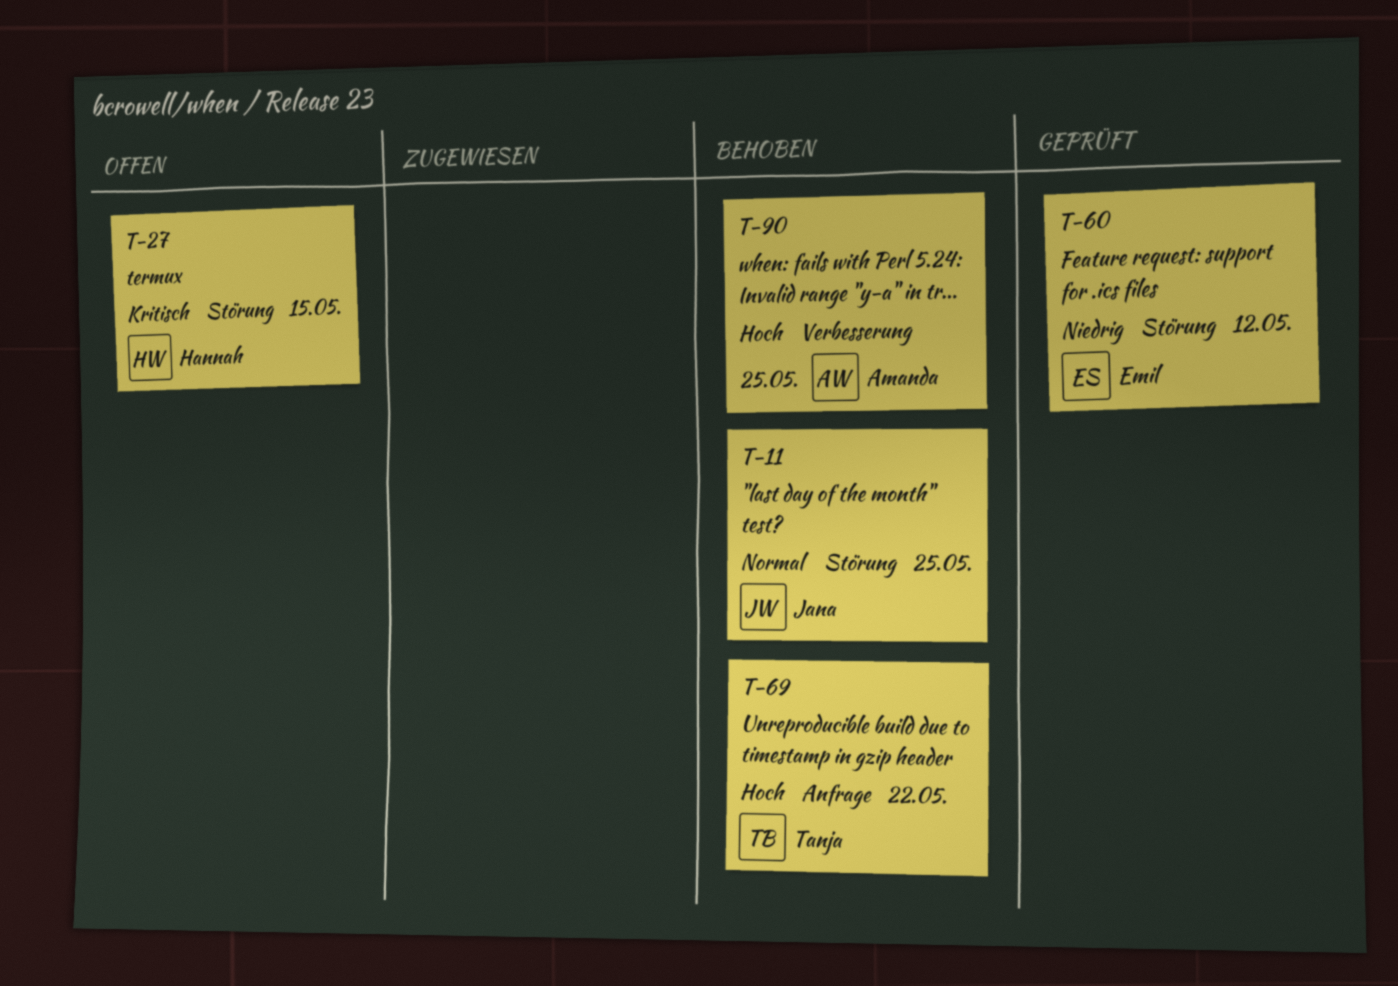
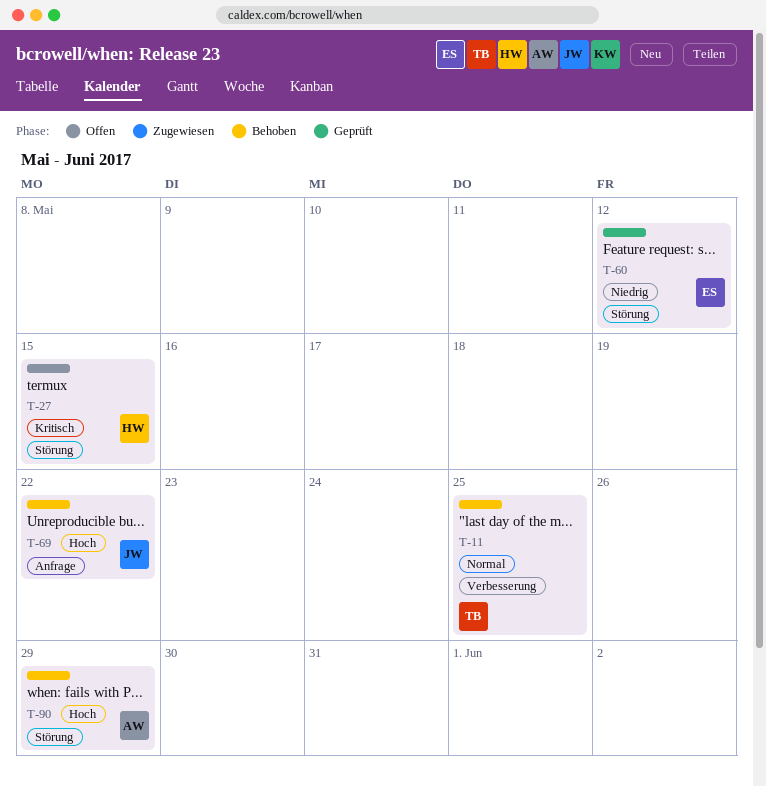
T-11, owner: Jana -> Tanja
T-11, label: Störung -> Verbesserung
T-69, owner: Tanja -> Jana
T-90, label: Verbesserung -> Störung
T-90, due: May 25 -> May 29

